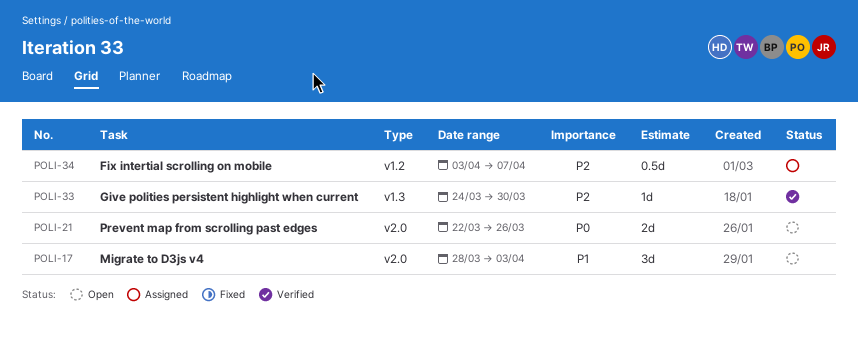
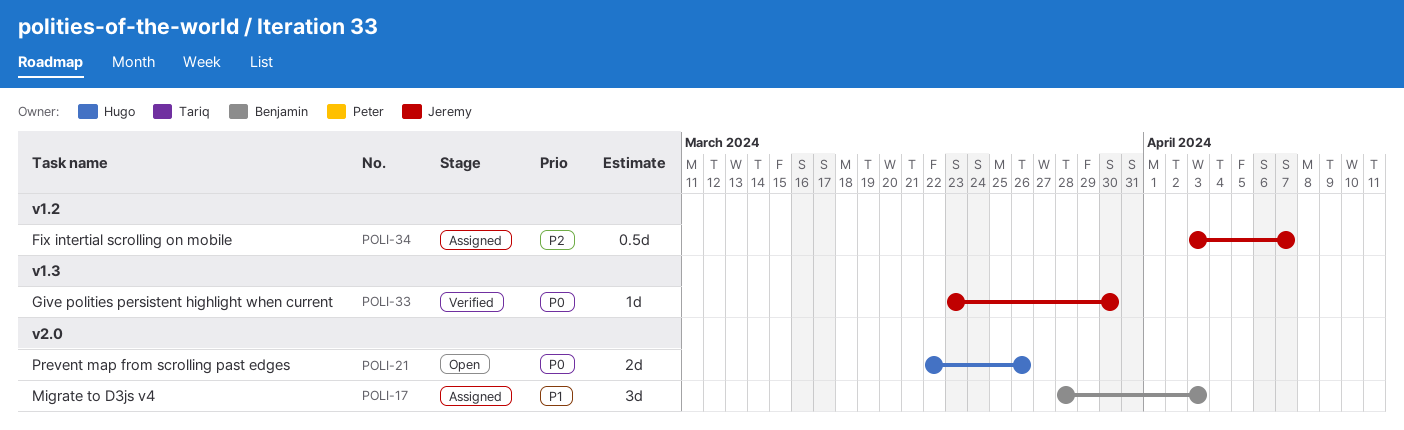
POLI-17, status: Open -> Assigned
POLI-33, priority: P2 -> P0
POLI-33, start: Mar 24 -> Mar 23

